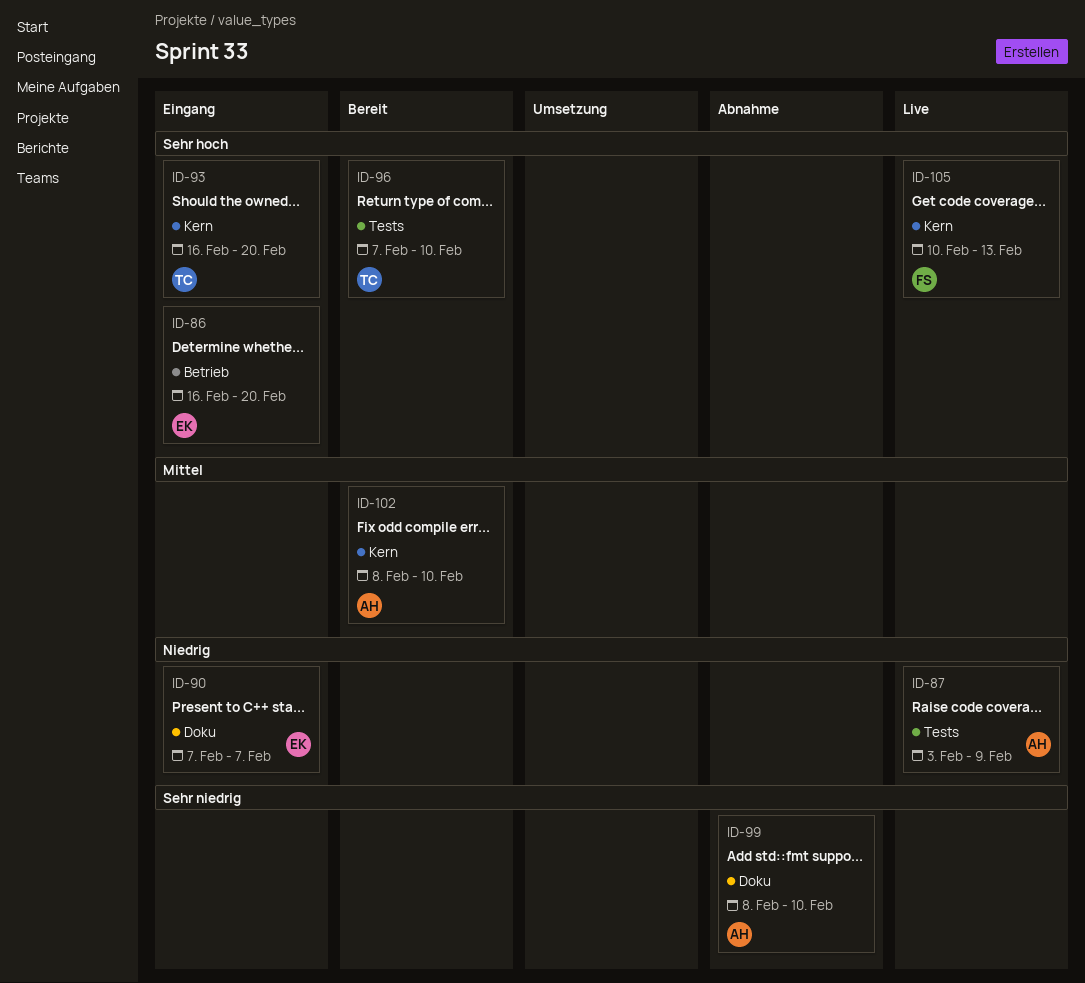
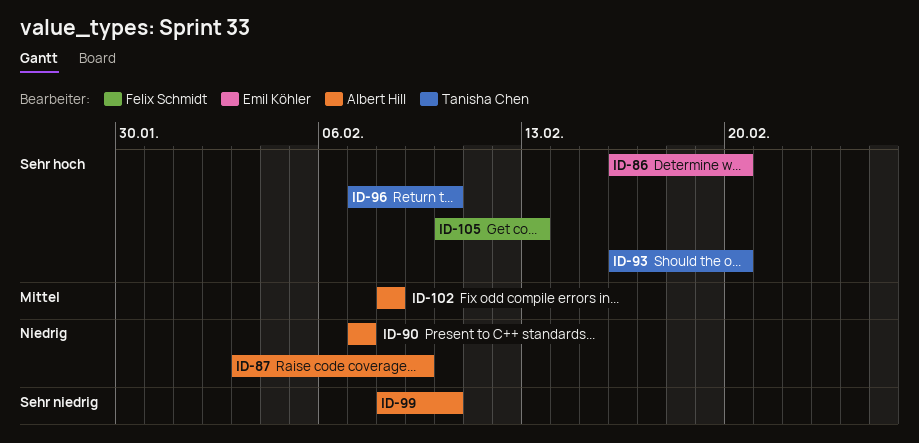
ID-90, owner: Emil Köhler -> Albert Hill
ID-102, due: Feb 10 -> Feb 8

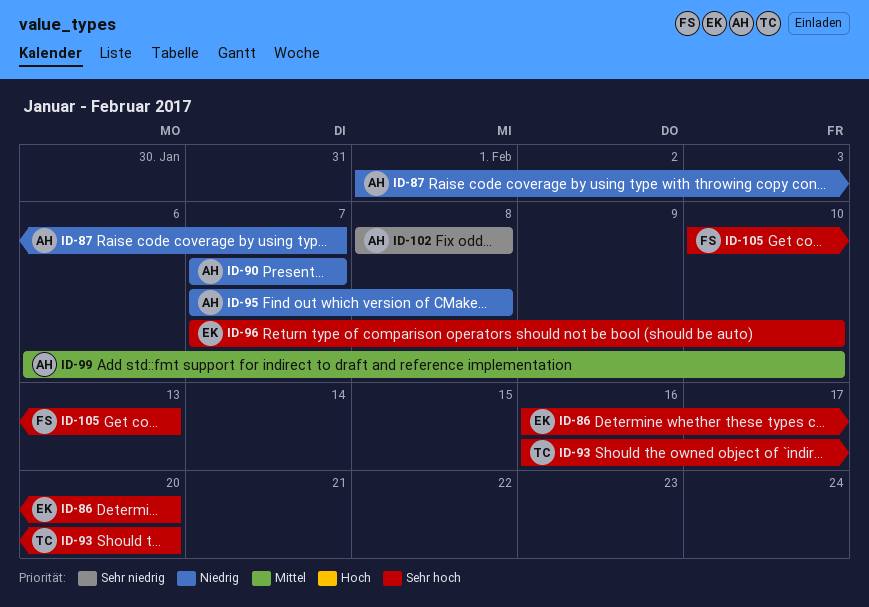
ID-87, start: Feb 3 -> Feb 1
ID-87, due: Feb 9 -> Feb 7
ID-95: none -> present
ID-96, owner: Tanisha Chen -> Emil Köhler
ID-99, priority: Sehr niedrig -> Mittel
ID-99, start: Feb 8 -> Feb 6
ID-102, priority: Mittel -> Sehr niedrig

